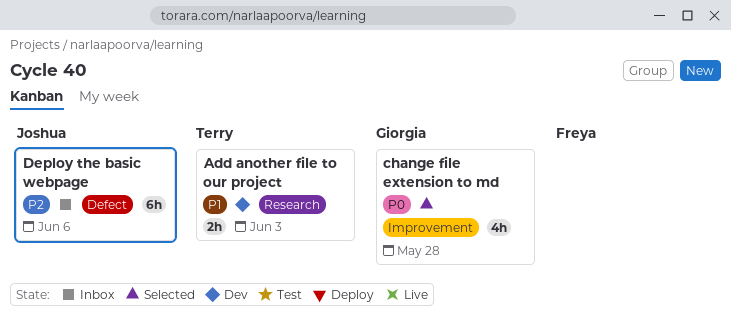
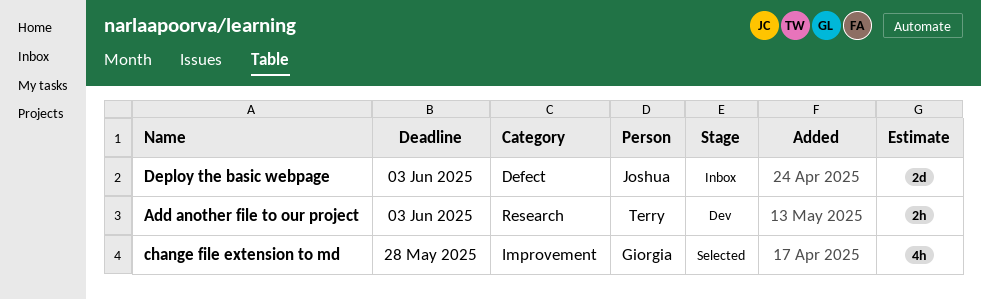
Deploy the basic webpage, estimate: 6h -> 2d
Deploy the basic webpage, due: Jun 6 -> Jun 3

